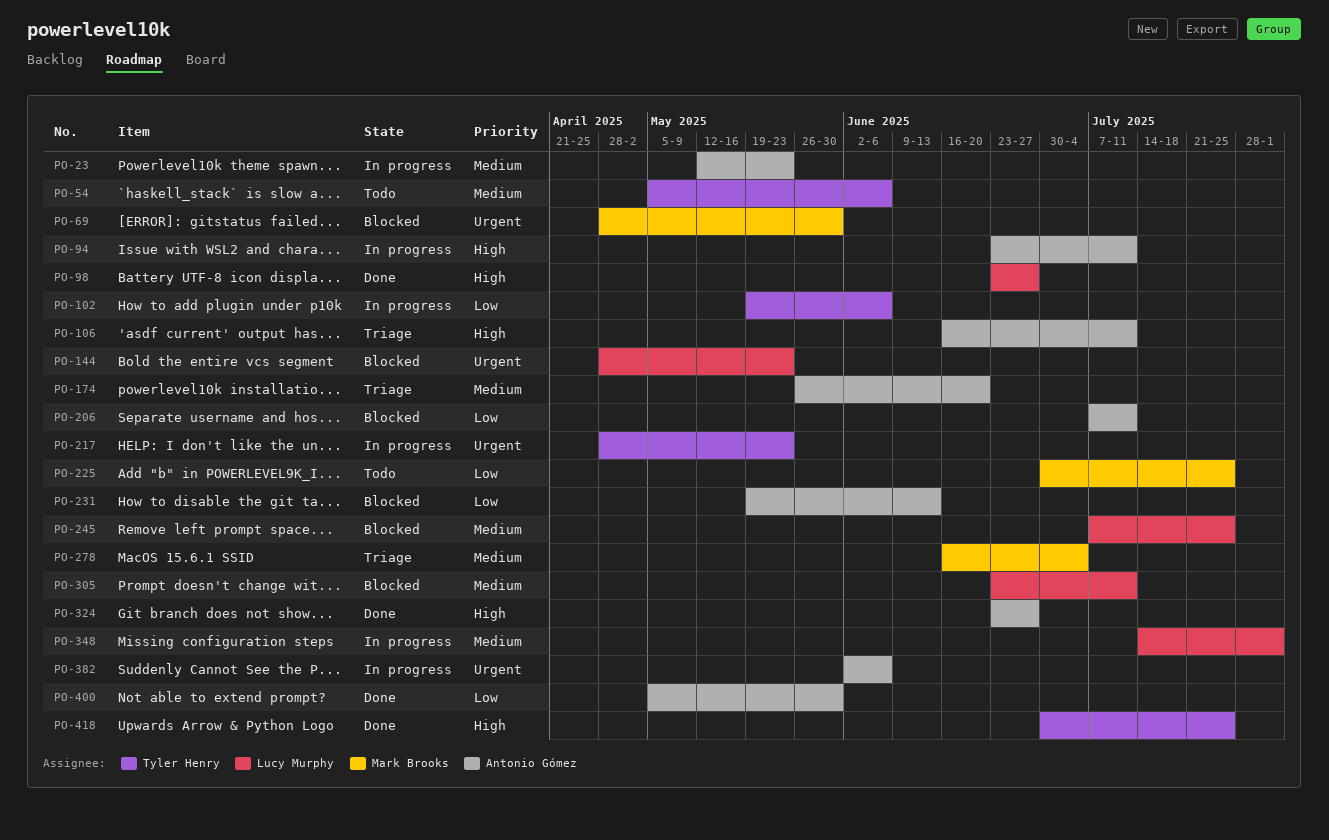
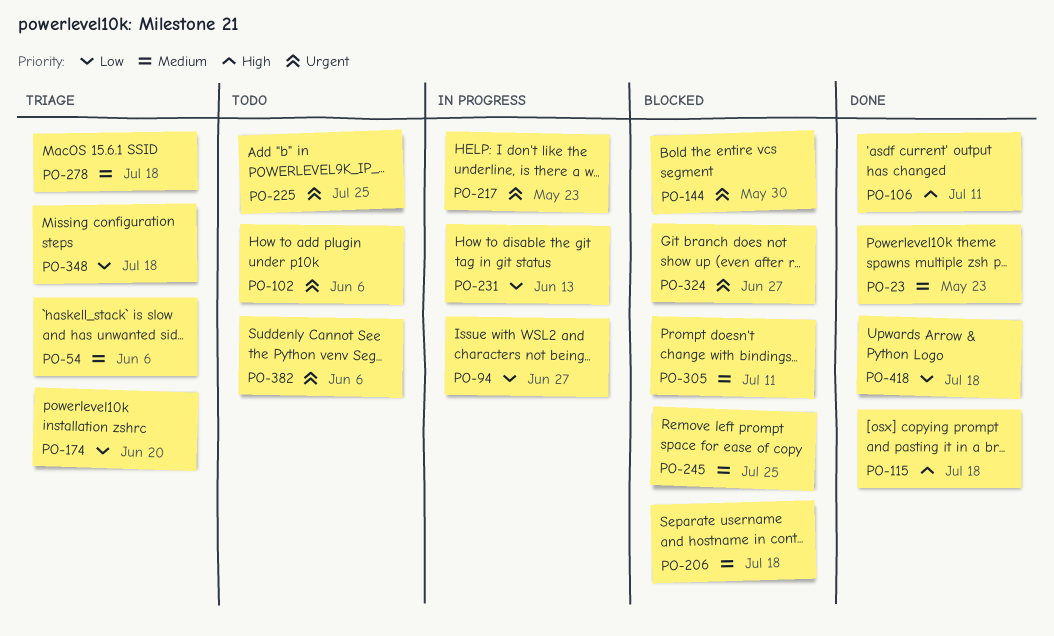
PO-23, status: In progress -> Done
PO-54, status: Todo -> Triage
PO-69: present -> none
PO-94, priority: High -> Low
PO-94, due: Jul 11 -> Jun 27
PO-98: present -> none
PO-102, status: In progress -> Todo
PO-102, priority: Low -> Urgent
PO-106, status: Triage -> Done
PO-115: none -> present
PO-144, due: May 23 -> May 30
PO-174, priority: Medium -> Low
PO-206, priority: Low -> Medium
PO-206, due: Jul 11 -> Jul 18
PO-225, priority: Low -> Urgent
PO-231, status: Blocked -> In progress
PO-278, due: Jul 4 -> Jul 18
PO-324, status: Done -> Blocked
PO-324, priority: High -> Urgent
PO-348, status: In progress -> Triage
PO-348, priority: Medium -> Low
PO-348, due: Aug 1 -> Jul 18
PO-382, status: In progress -> Todo
PO-400: present -> none
PO-418, priority: High -> Low
PO-418, due: Jul 25 -> Jul 18

